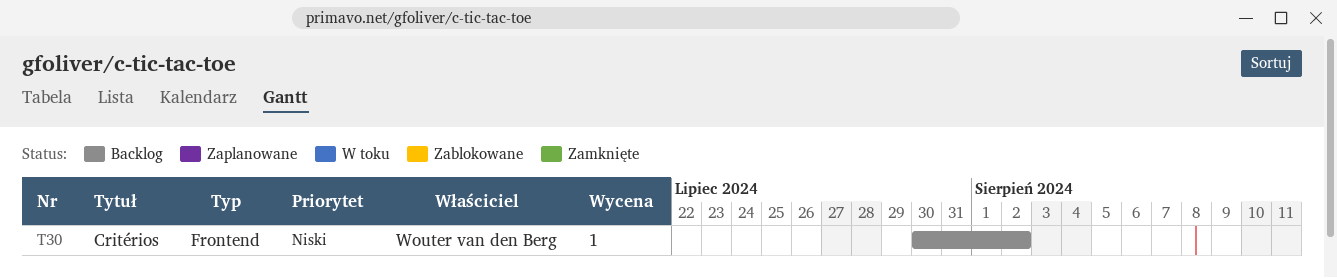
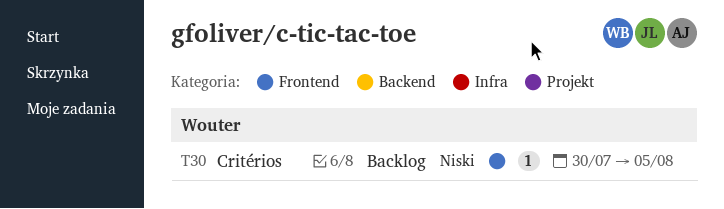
T30, due: Aug 2 -> Aug 5

